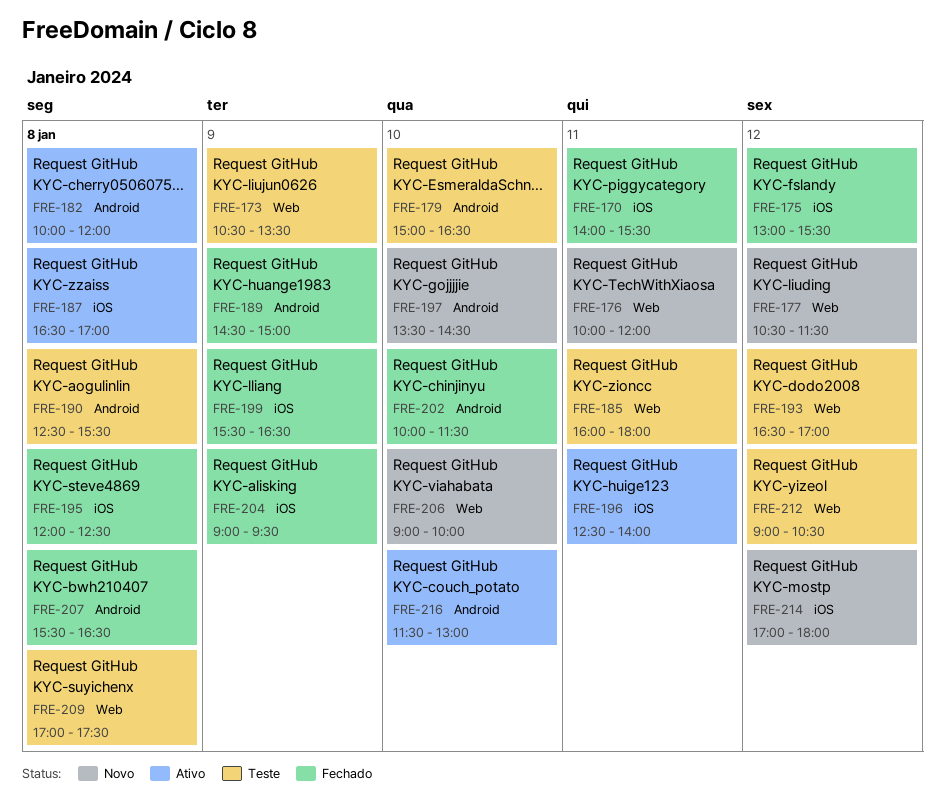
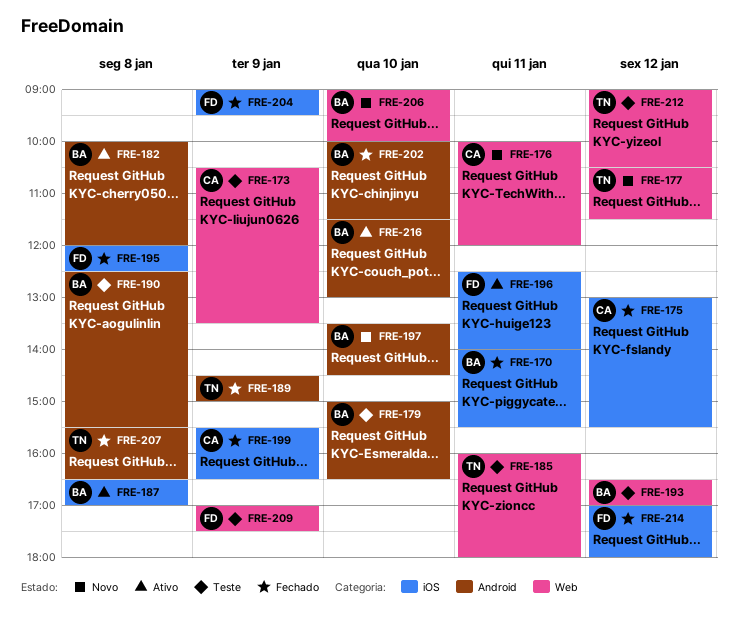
FRE-209, day: Jan 8 -> Jan 9
FRE-214, status: Novo -> Fechado

